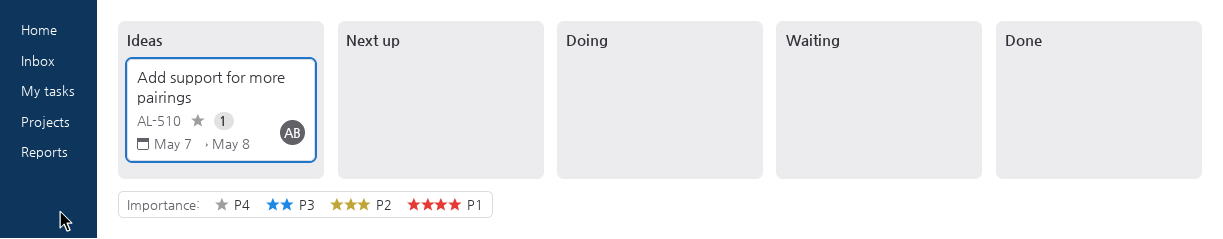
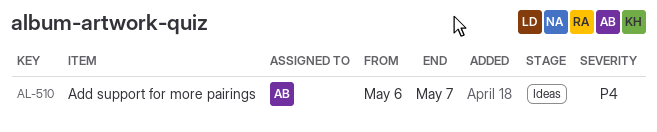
AL-510, start: May 7 -> May 6
AL-510, due: May 8 -> May 7

